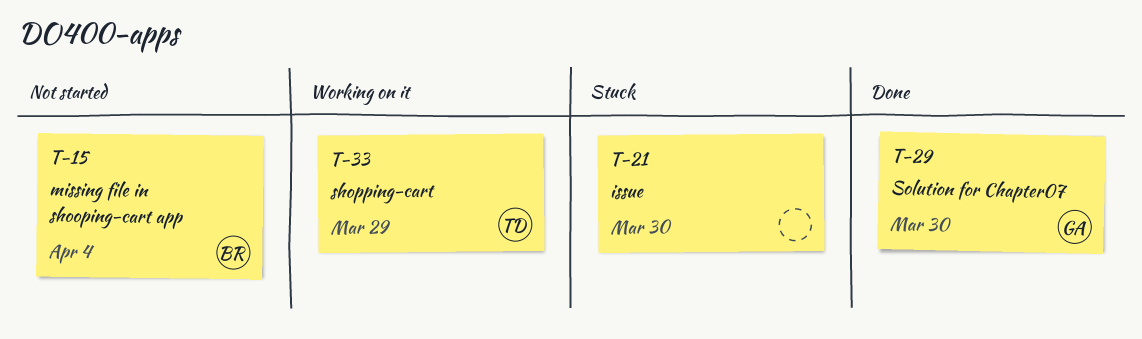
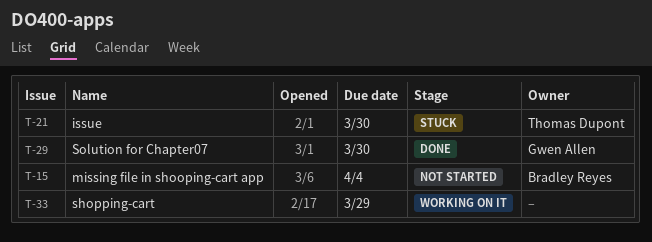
T-21, owner: none -> Thomas Dupont
T-33, owner: Thomas Dupont -> none

